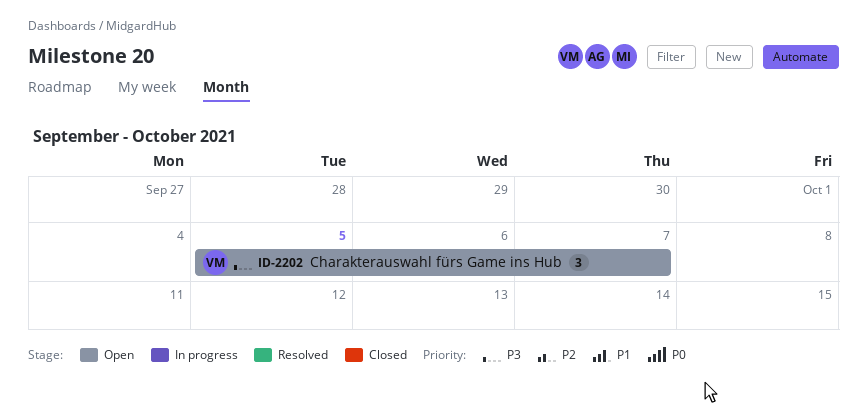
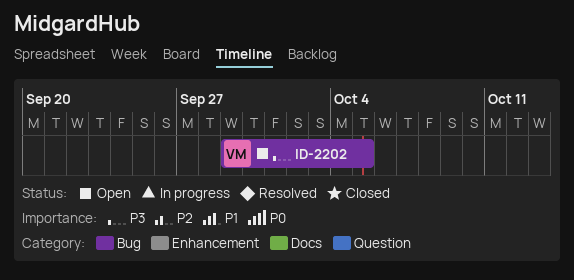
ID-2202, start: Oct 5 -> Sep 29
ID-2202, due: Oct 7 -> Oct 5

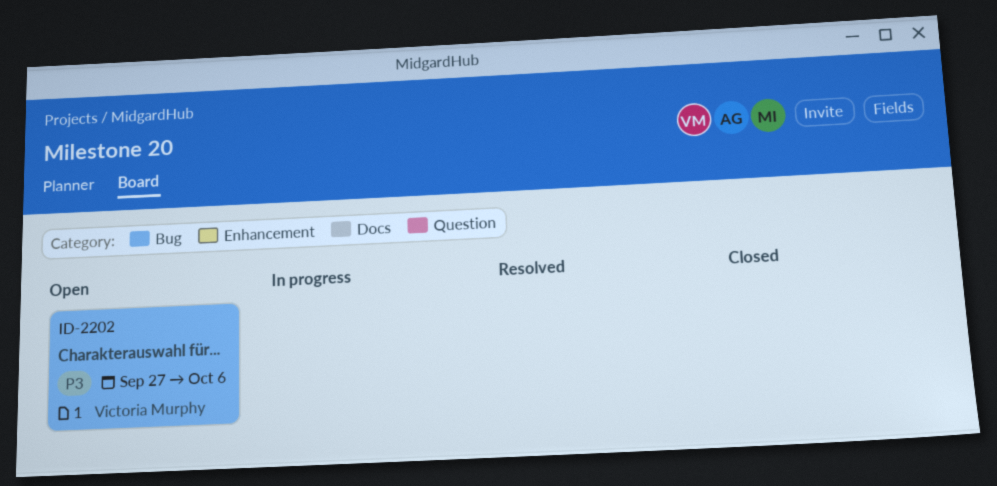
ID-2202, start: Sep 29 -> Sep 27
ID-2202, due: Oct 5 -> Oct 6

